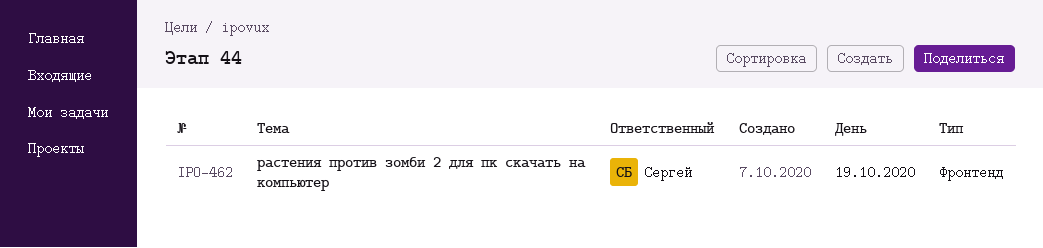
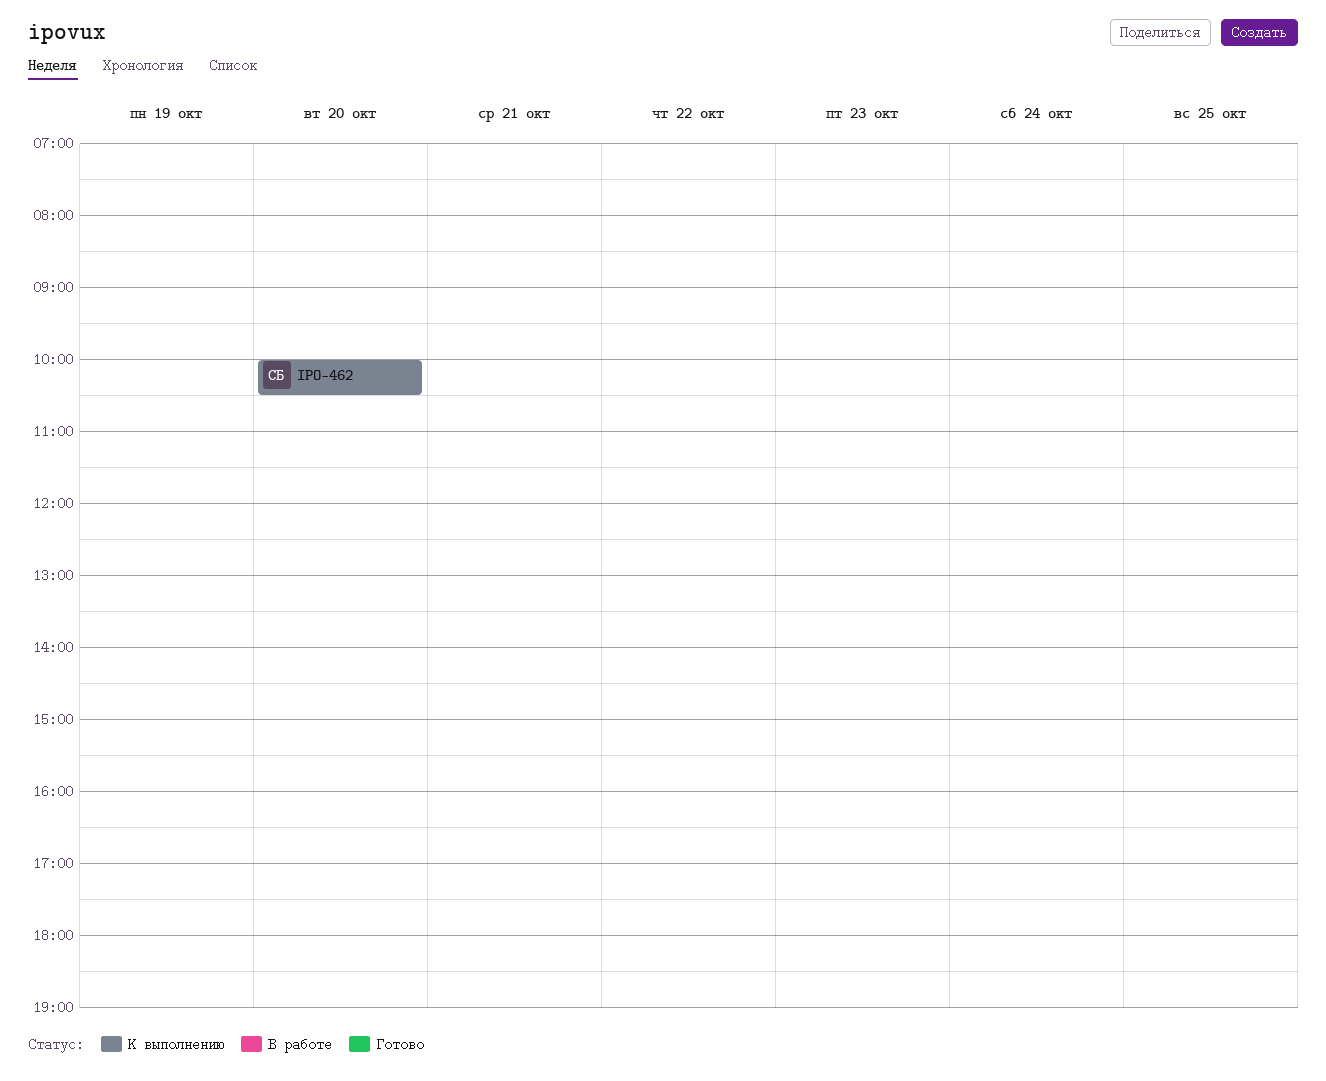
IPO-462, day: Oct 19 -> Oct 20

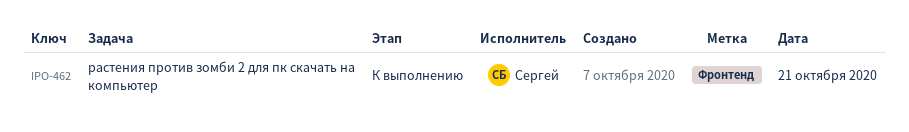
IPO-462, day: Oct 20 -> Oct 21

